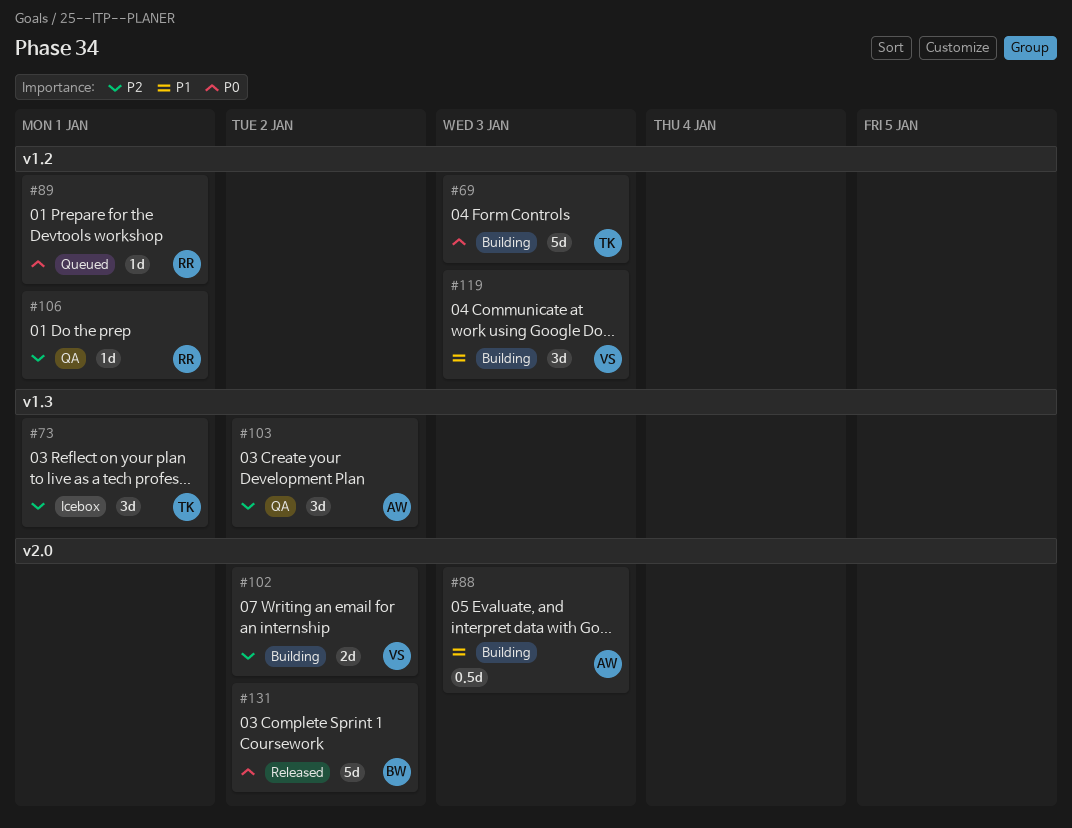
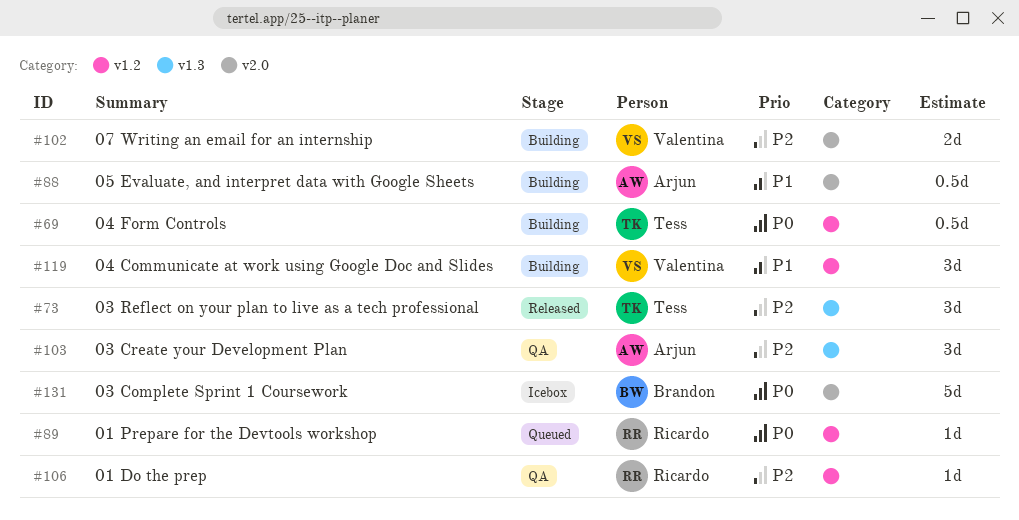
#69, estimate: 5d -> 0.5d
#73, status: Icebox -> Released
#131, status: Released -> Icebox

